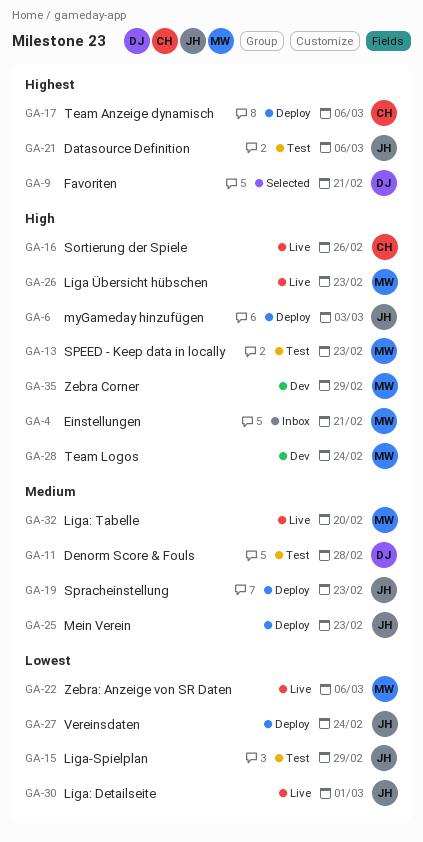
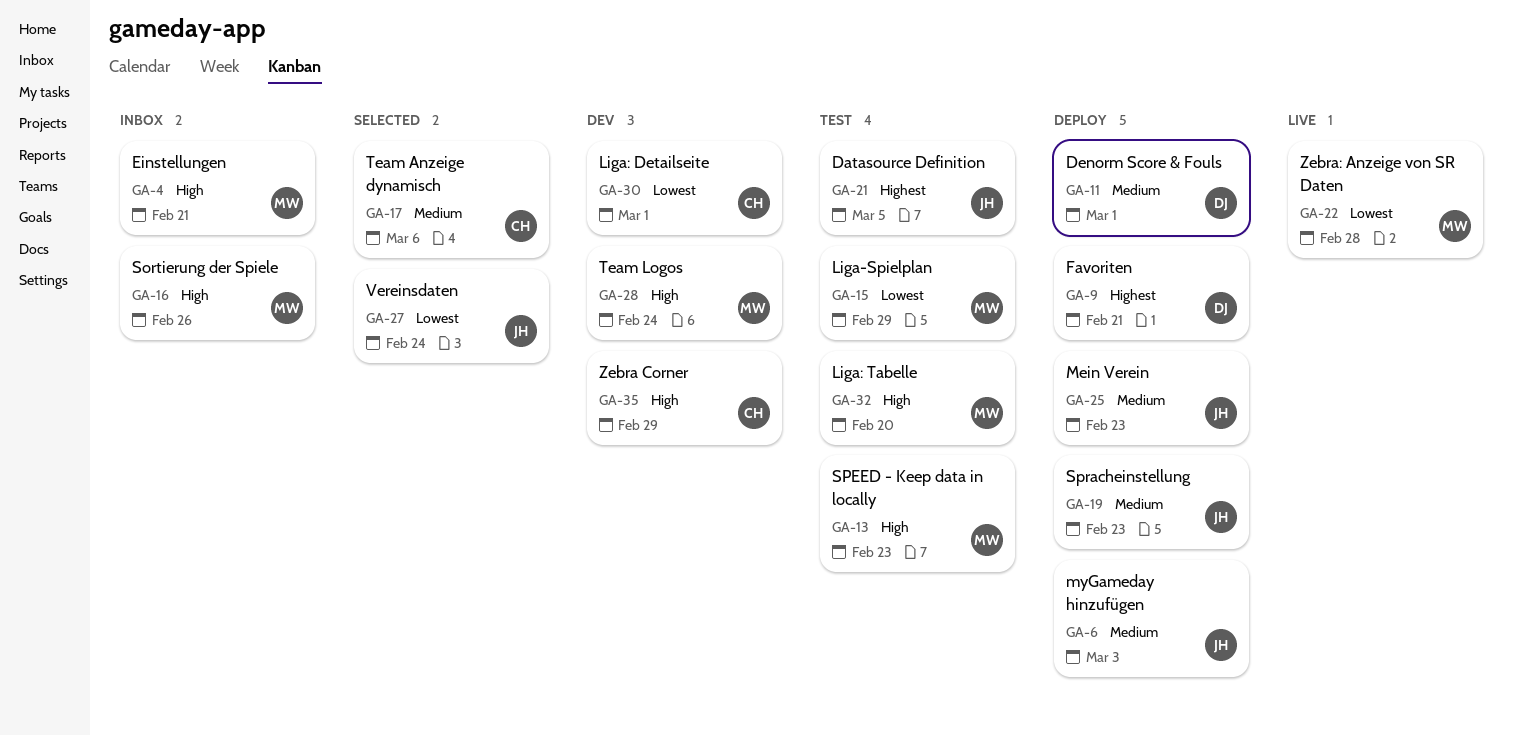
GA-6, priority: High -> Medium
GA-9, status: Selected -> Deploy
GA-11, status: Test -> Deploy
GA-11, due: Feb 28 -> Mar 1
GA-15, owner: JH -> MW
GA-16, status: Live -> Inbox
GA-16, owner: CH -> MW
GA-17, status: Deploy -> Selected
GA-17, priority: Highest -> Medium
GA-21, due: Mar 6 -> Mar 5
GA-22, due: Mar 6 -> Feb 28
GA-26: present -> none
GA-27, status: Deploy -> Selected
GA-30, status: Live -> Dev
GA-30, owner: JH -> CH
GA-32, status: Live -> Test
GA-32, priority: Medium -> High
GA-35, owner: MW -> CH

